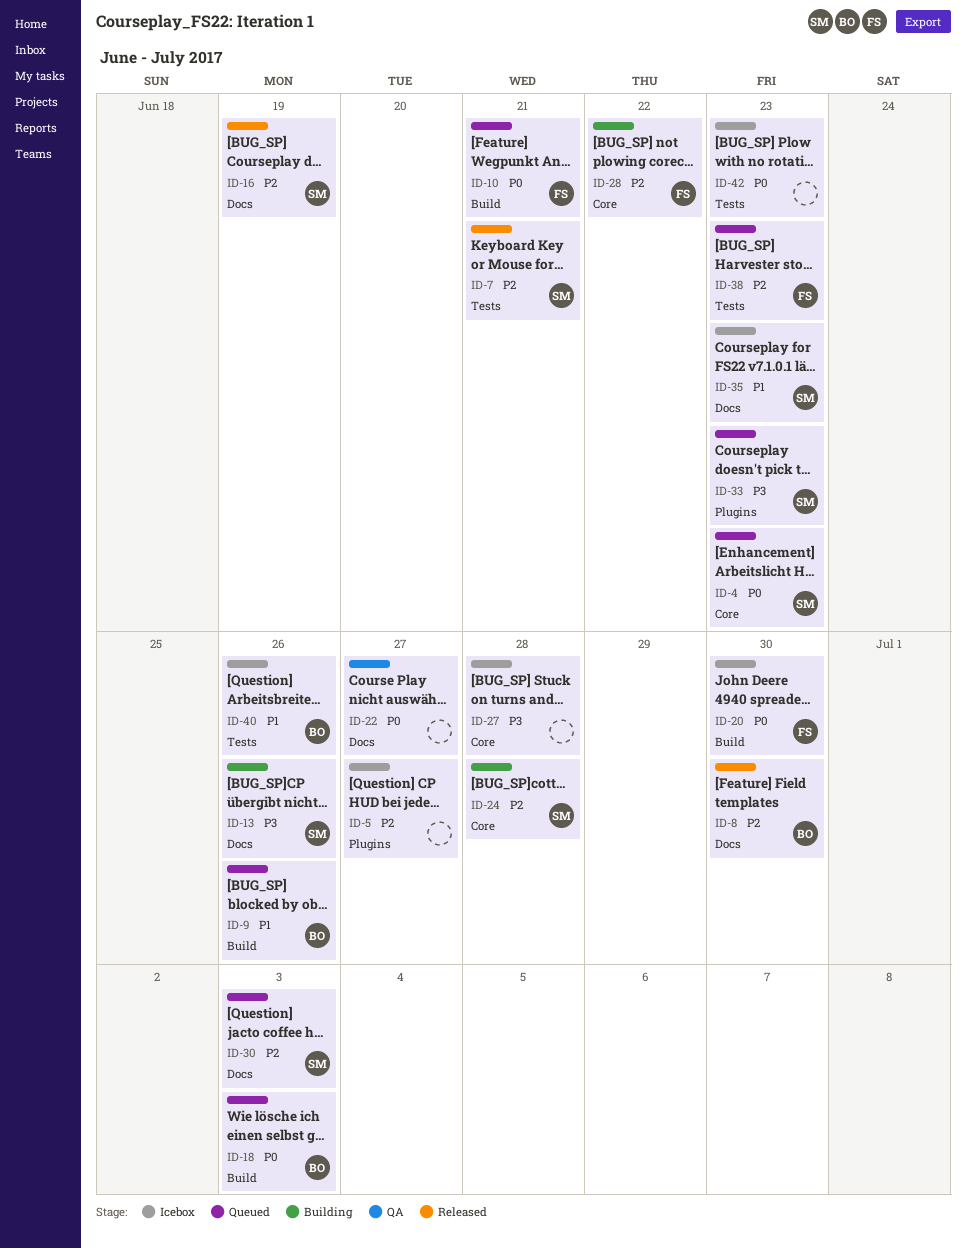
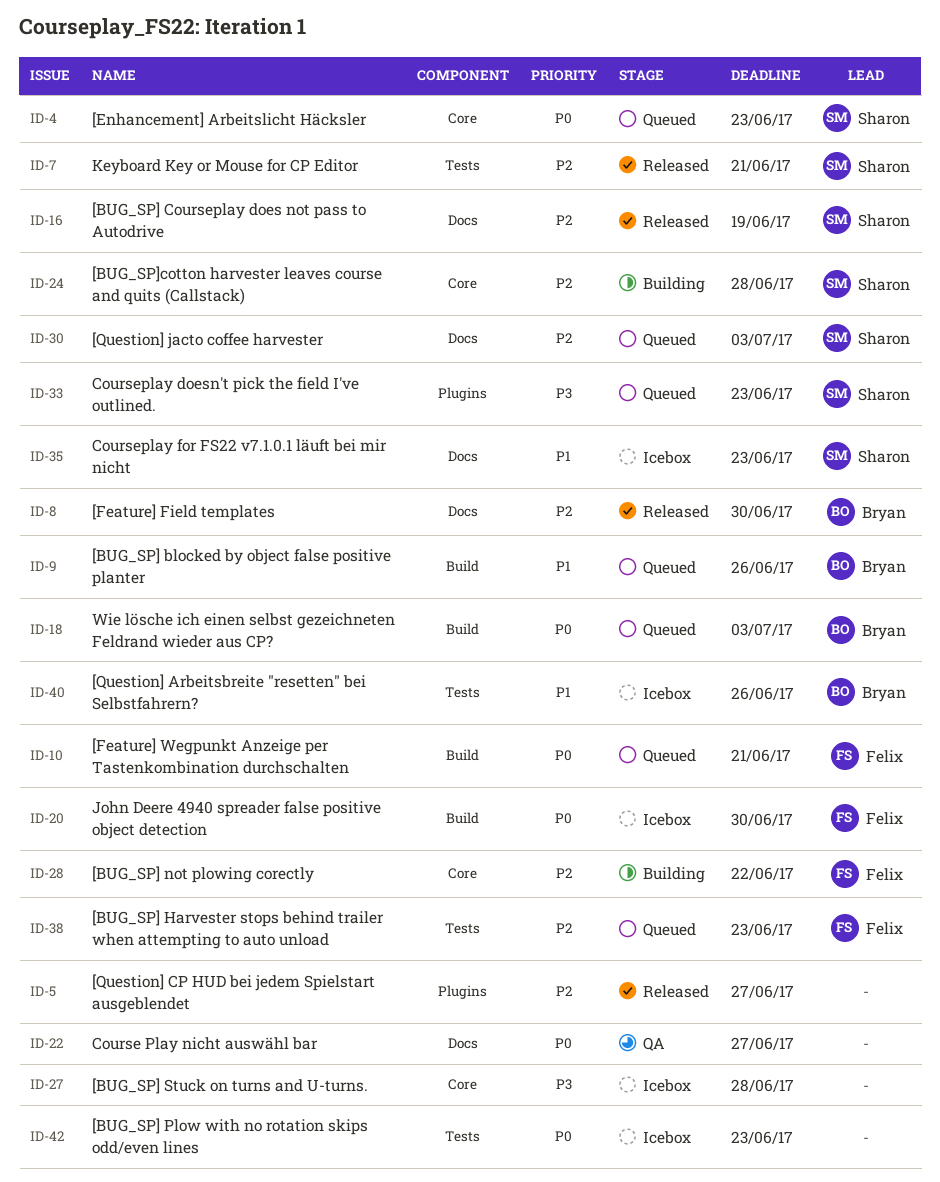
ID-5, status: Icebox -> Released
ID-13: present -> none

